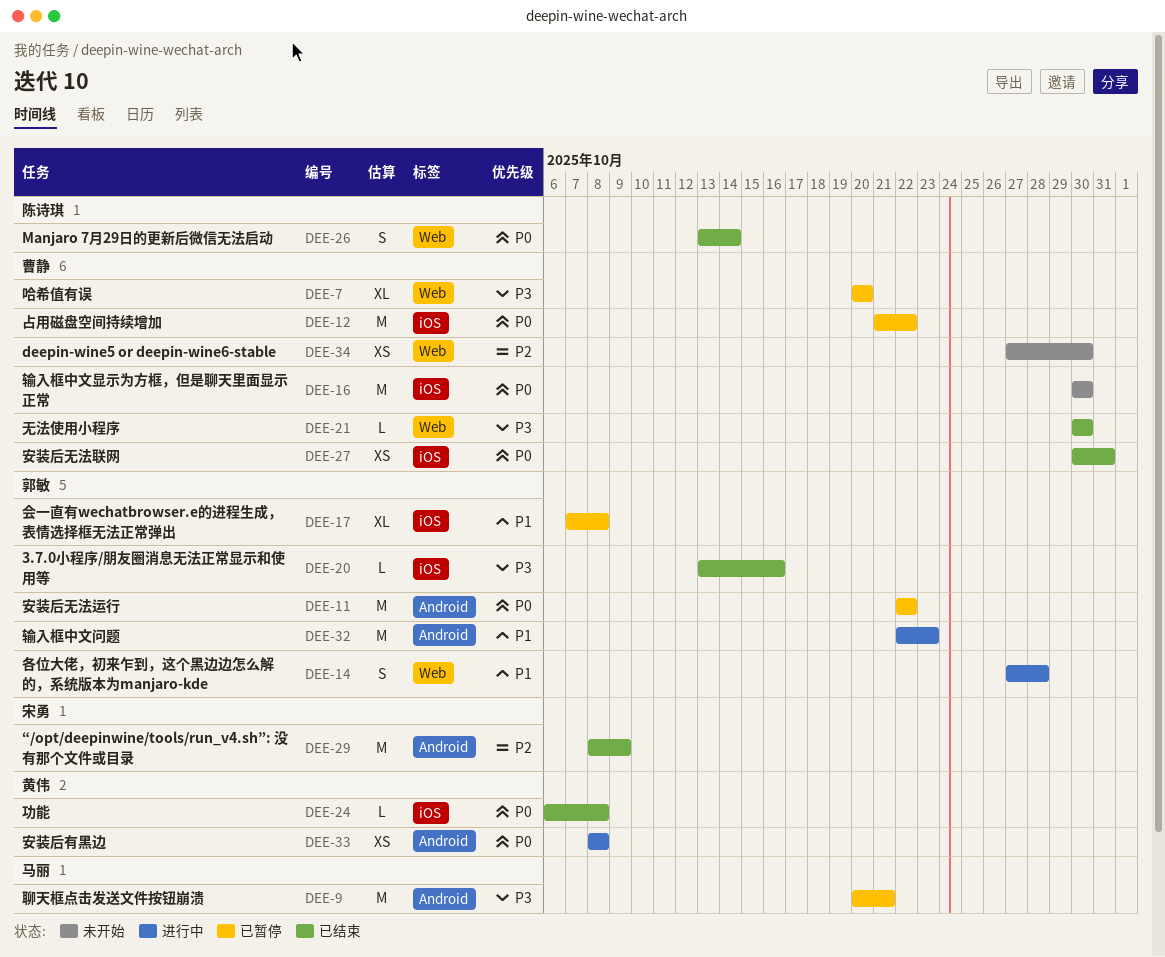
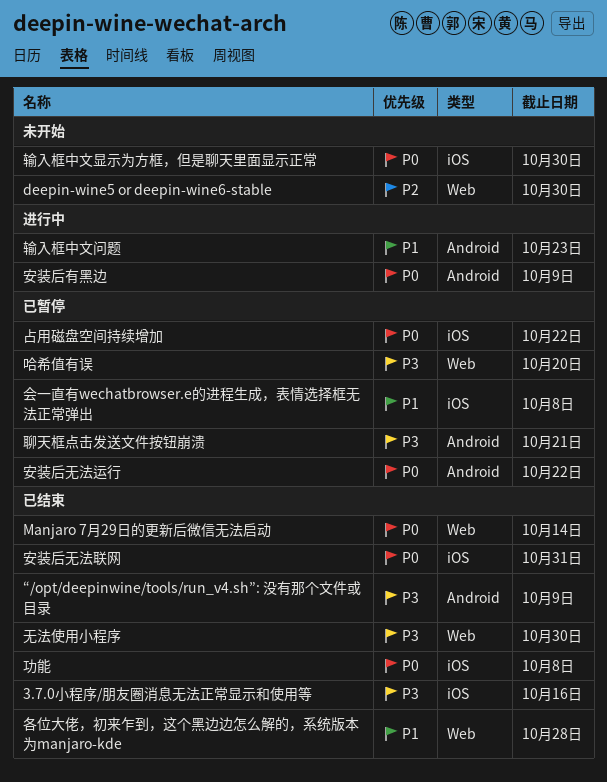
“/opt/deepinwine/tools/run_v4.sh”: 没有那个文件或目录, priority: P2 -> P3
各位大佬，初来乍到，这个黑边边怎么解的，系统版本为manjaro-kde, status: 进行中 -> 已结束
安装后有黑边, due: Oct 8 -> Oct 9

